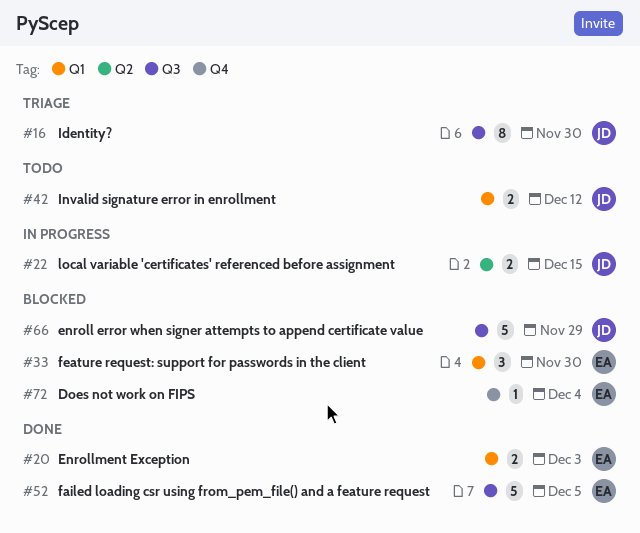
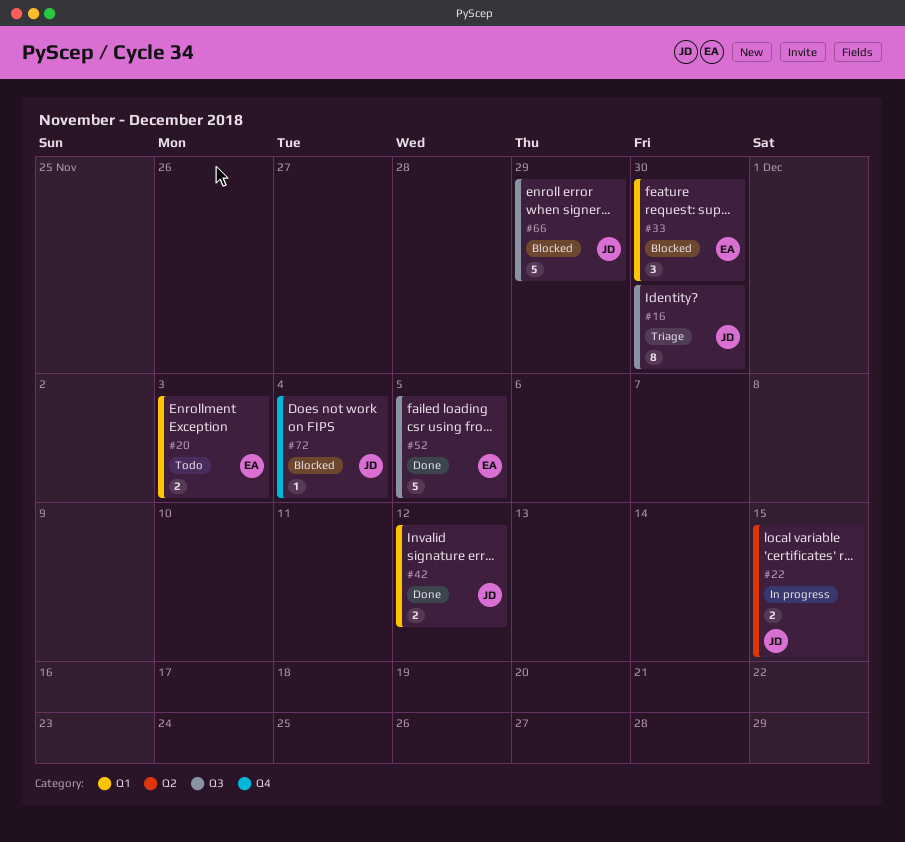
#20, status: Done -> Todo
#42, status: Todo -> Done
#72, owner: EA -> JD

